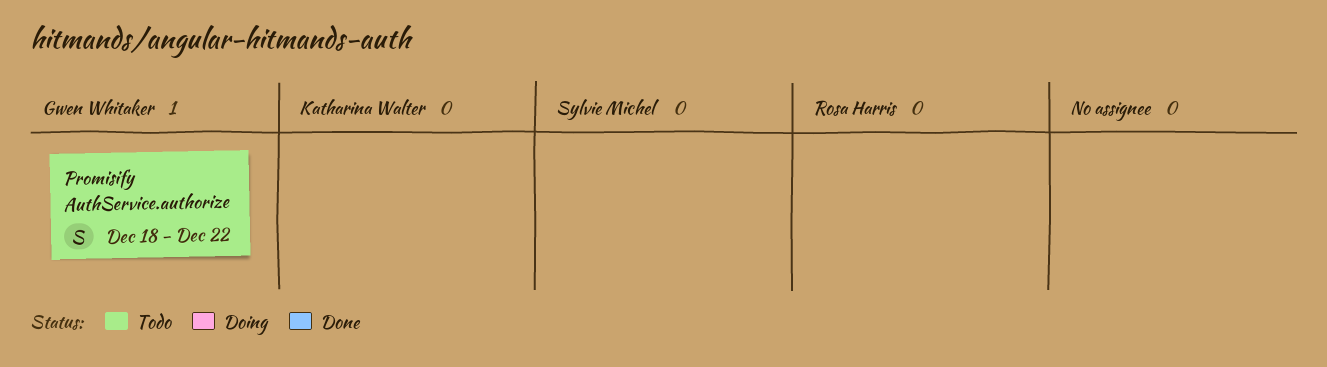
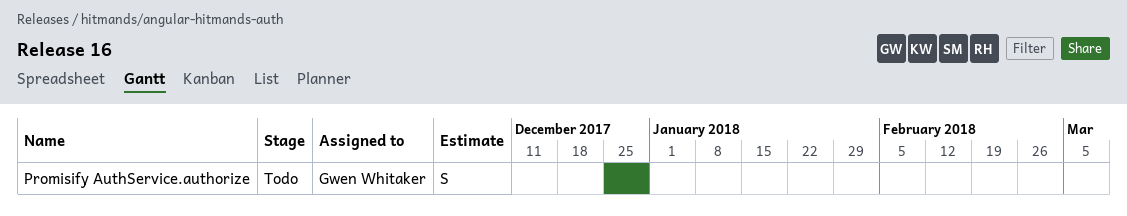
Promisify AuthService.authorize, start: Dec 18 -> Dec 25
Promisify AuthService.authorize, due: Dec 22 -> Dec 29

